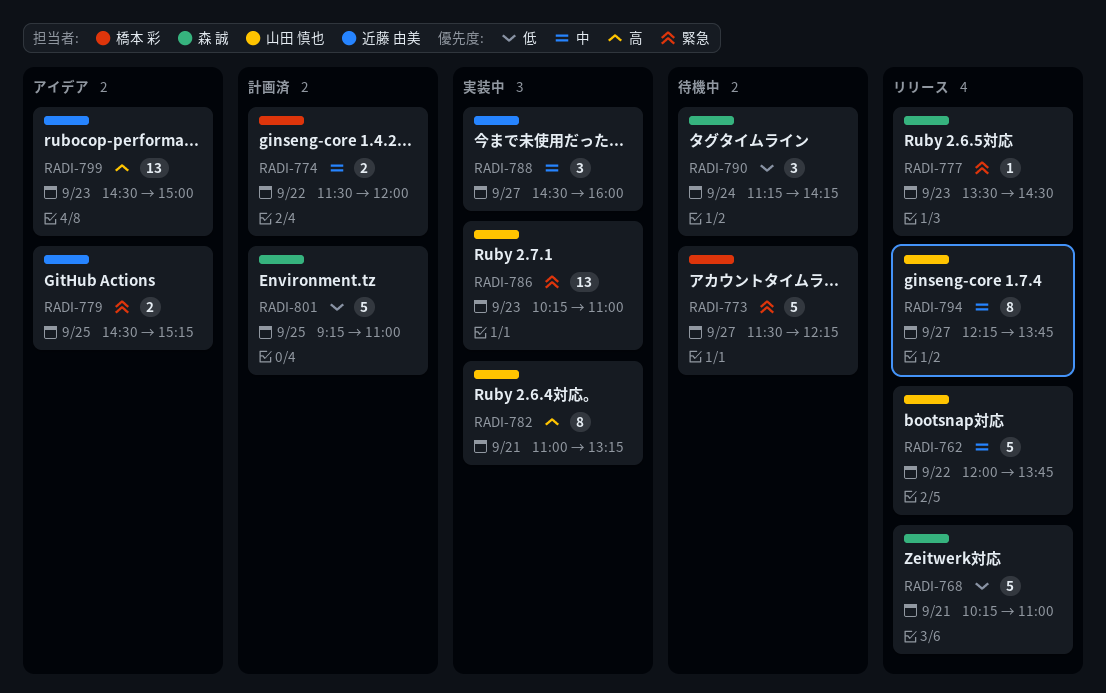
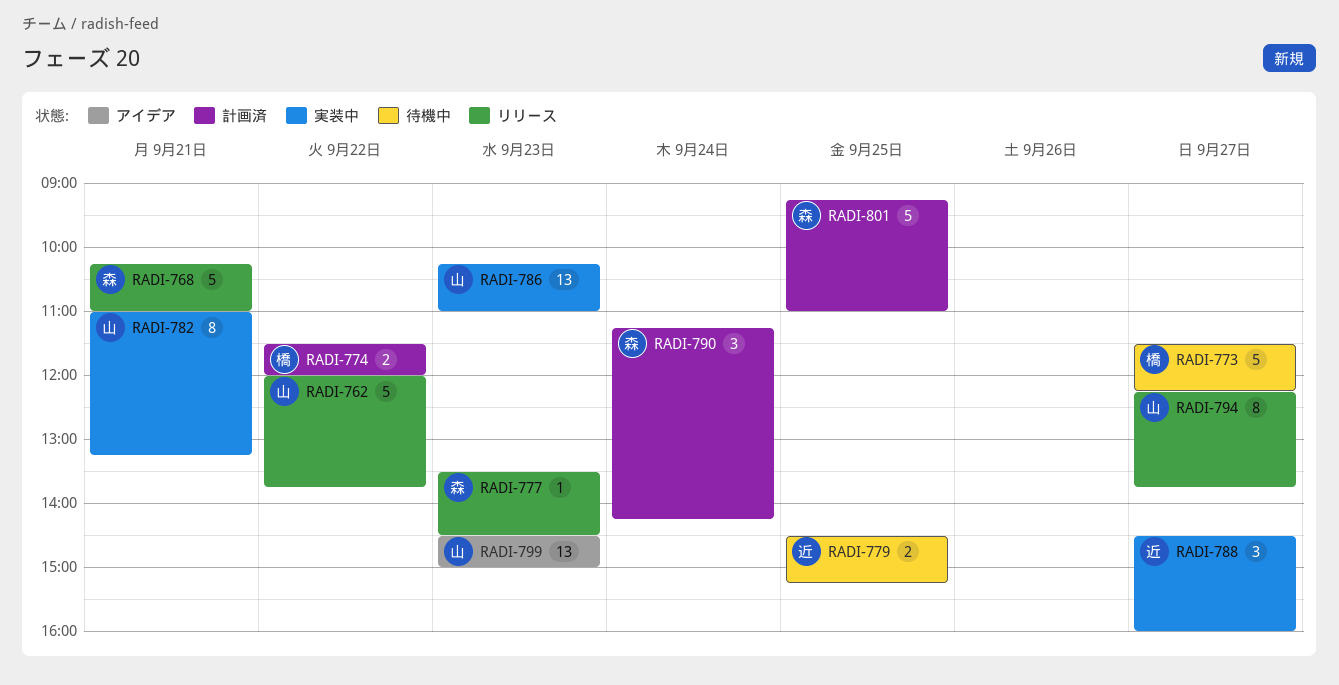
RADI-779, status: アイデア -> 待機中
RADI-790, status: 待機中 -> 計画済
RADI-799, owner: 近藤 由美 -> 山田 慎也

